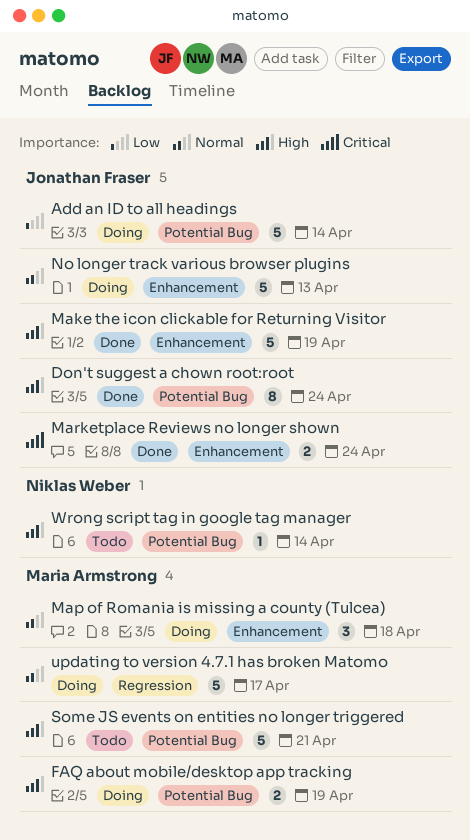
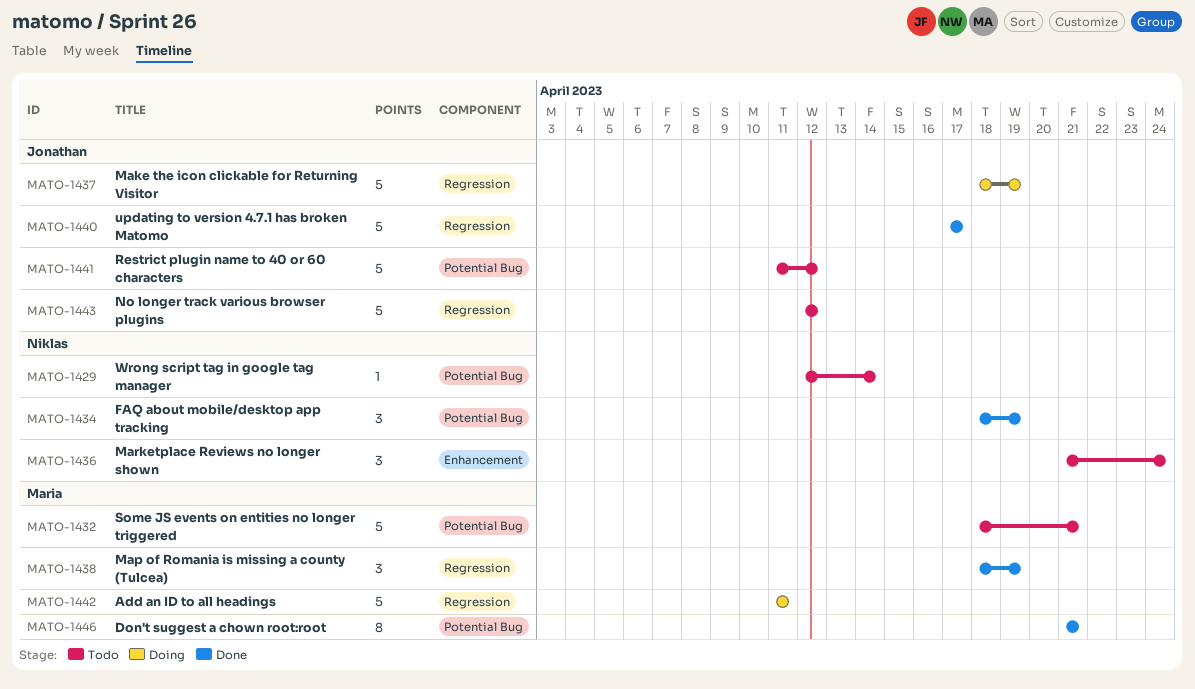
Add an ID to all headings, owner: Jonathan Fraser -> Maria Armstrong
Add an ID to all headings, label: Potential Bug -> Regression
Add an ID to all headings, due: Apr 14 -> Apr 11
Don't suggest a chown root:root, owner: Jonathan Fraser -> Maria Armstrong
Don't suggest a chown root:root, due: Apr 24 -> Apr 21
FAQ about mobile/desktop app tracking, status: Doing -> Done
FAQ about mobile/desktop app tracking, owner: Maria Armstrong -> Niklas Weber
FAQ about mobile/desktop app tracking, estimate: 2 -> 3
Make the icon clickable for Returning Visitor, status: Done -> Doing
Make the icon clickable for Returning Visitor, label: Enhancement -> Regression
Map of Romania is missing a county (Tulcea), status: Doing -> Done
Map of Romania is missing a county (Tulcea), label: Enhancement -> Regression
Map of Romania is missing a county (Tulcea), due: Apr 18 -> Apr 19
Marketplace Reviews no longer shown, status: Done -> Todo
Marketplace Reviews no longer shown, owner: Jonathan Fraser -> Niklas Weber
Marketplace Reviews no longer shown, estimate: 2 -> 3
No longer track various browser plugins, status: Doing -> Todo
No longer track various browser plugins, label: Enhancement -> Regression
No longer track various browser plugins, due: Apr 13 -> Apr 12
Restrict plugin name to 40 or 60 characters: none -> present
updating to version 4.7.1 has broken Matomo, status: Doing -> Done
updating to version 4.7.1 has broken Matomo, owner: Maria Armstrong -> Jonathan Fraser

